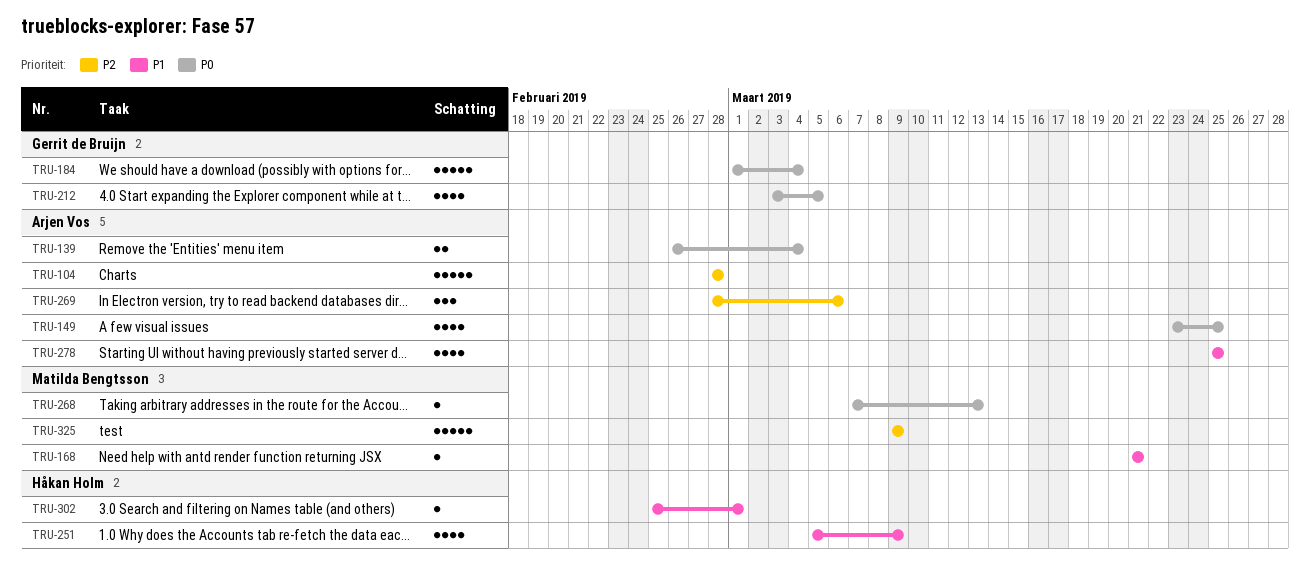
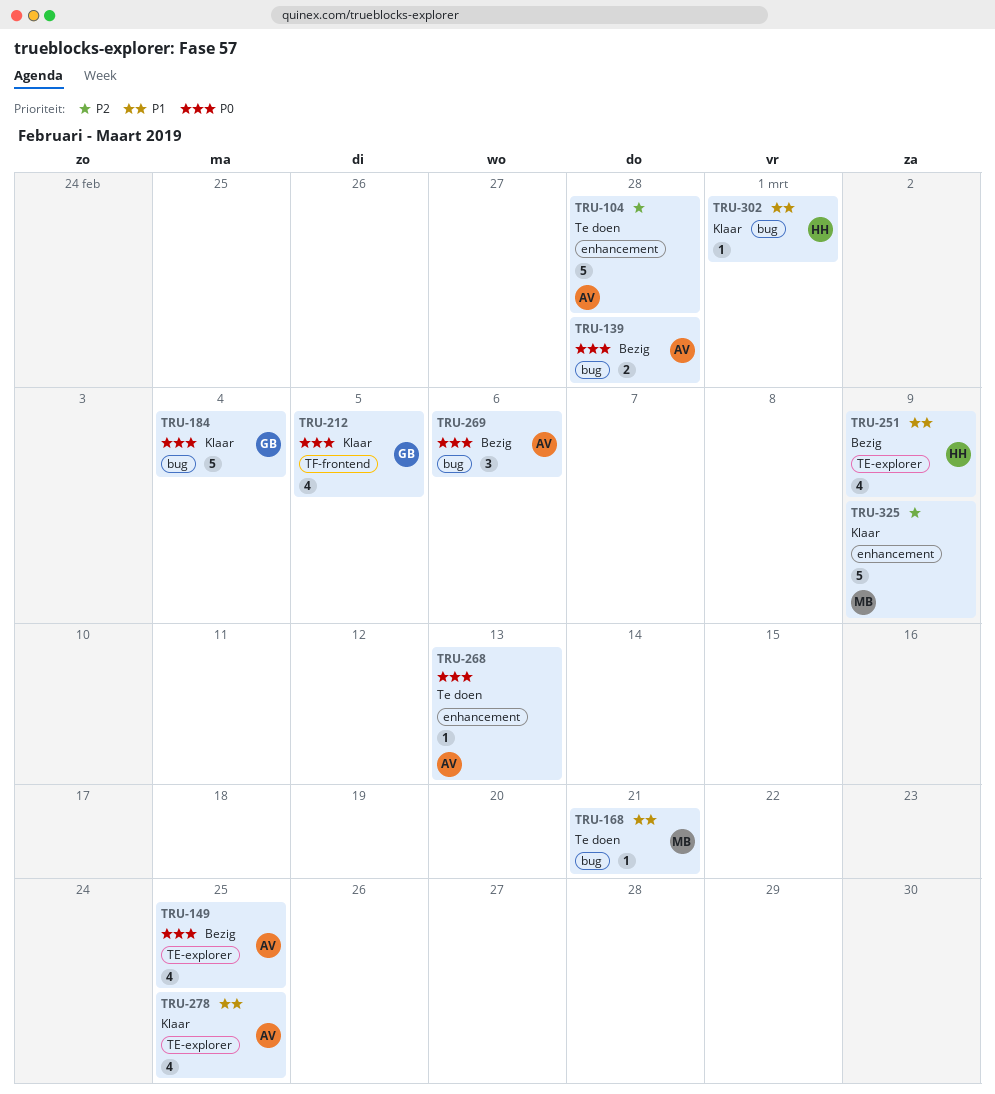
TRU-139, due: Mar 4 -> Feb 28
TRU-268, owner: Matilda Bengtsson -> Arjen Vos
TRU-269, priority: P2 -> P0

